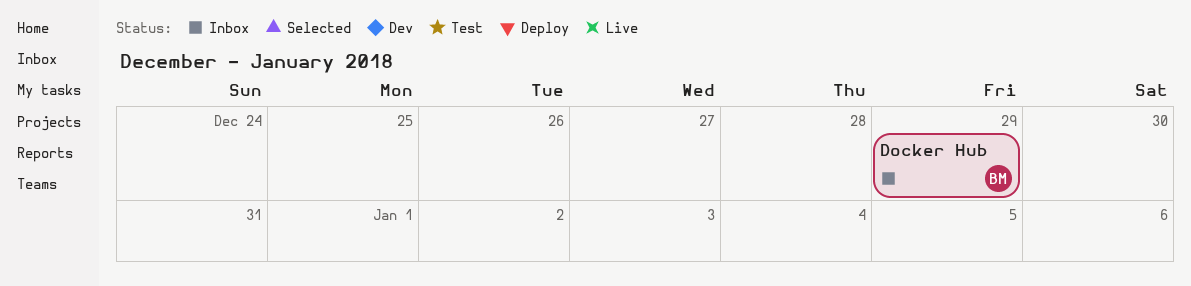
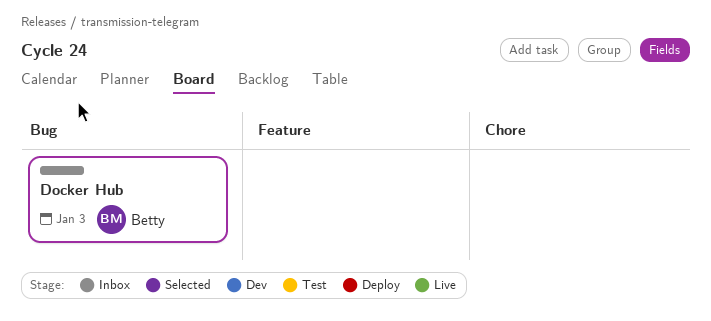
Docker Hub, due: Dec 29 -> Jan 3

